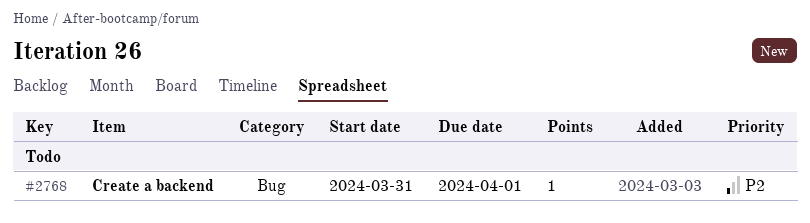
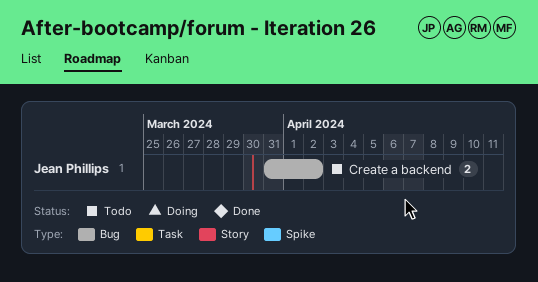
Create a backend, estimate: 1 -> 2
Create a backend, due: Apr 1 -> Apr 2

